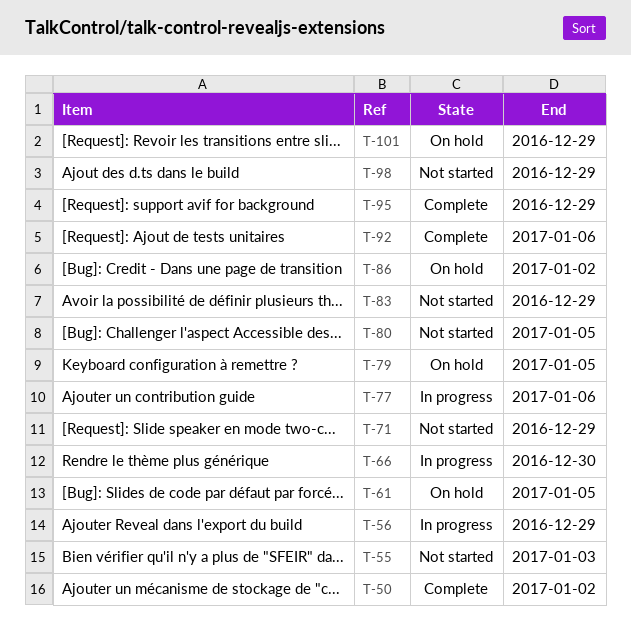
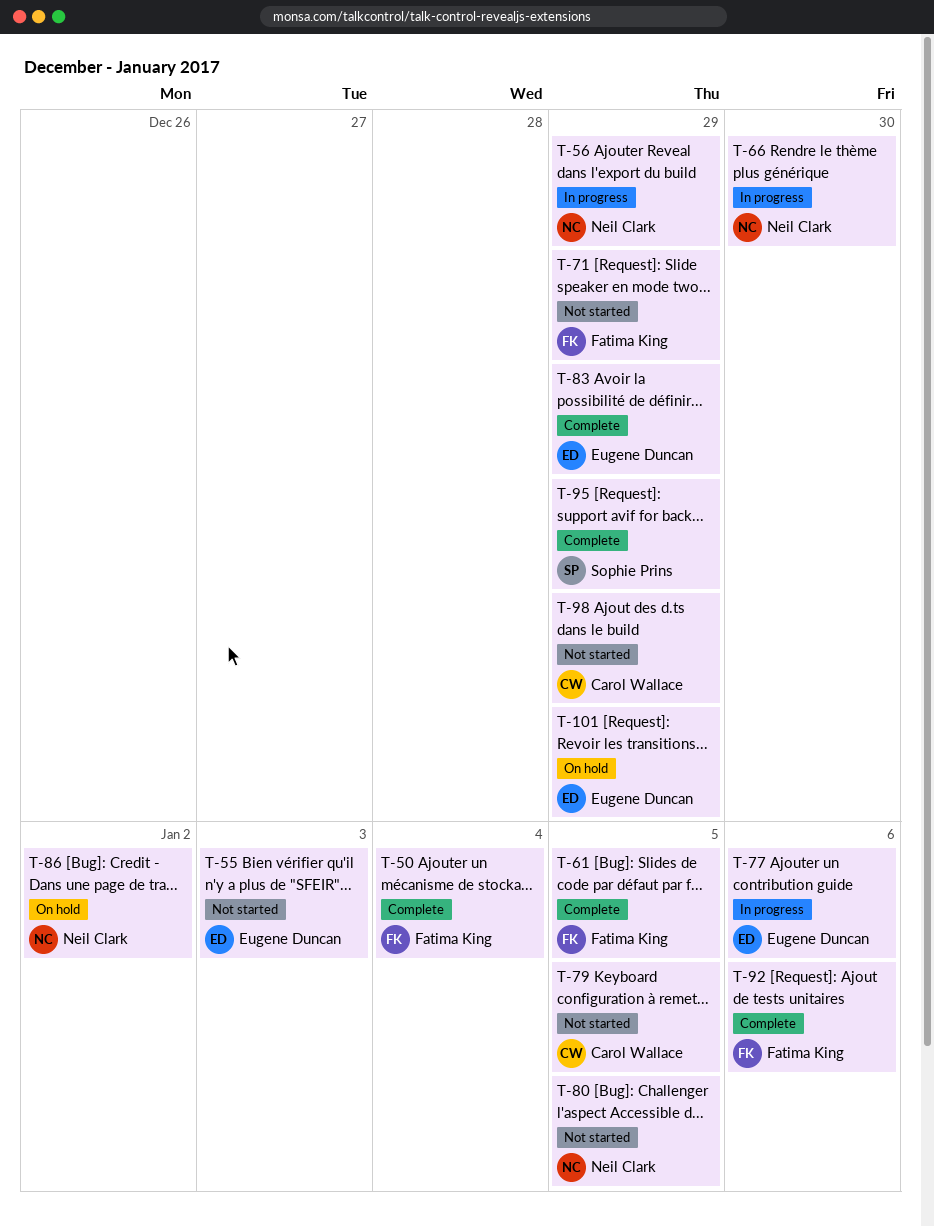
T-50, due: Jan 2 -> Jan 4
T-61, status: On hold -> Complete
T-79, status: On hold -> Not started
T-83, status: Not started -> Complete

